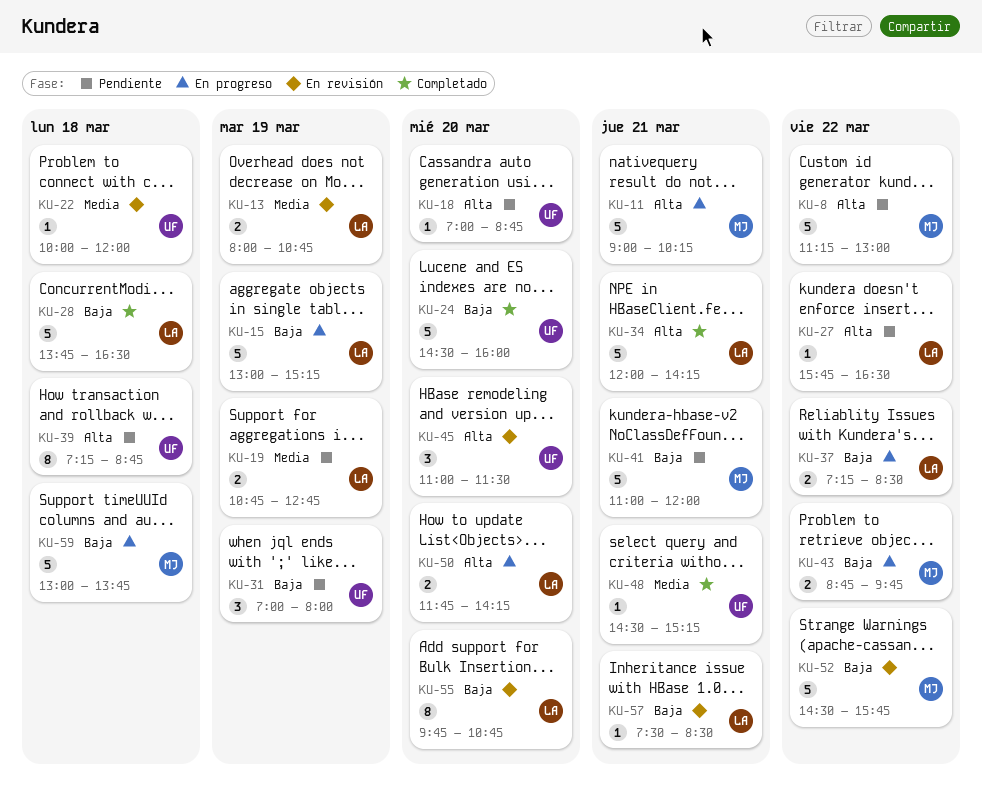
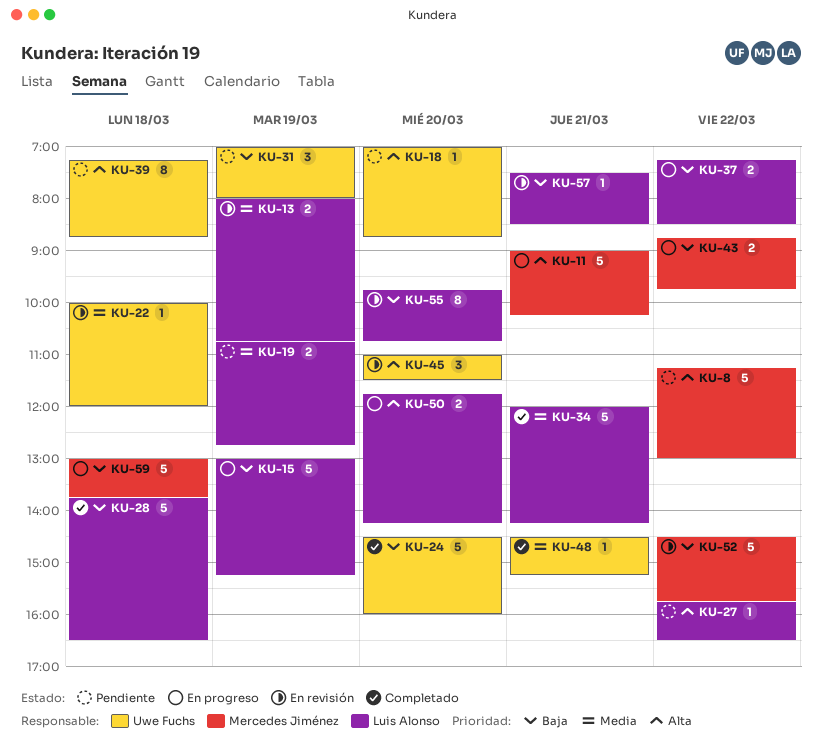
KU-34, priority: Alta -> Media
KU-41: present -> none

